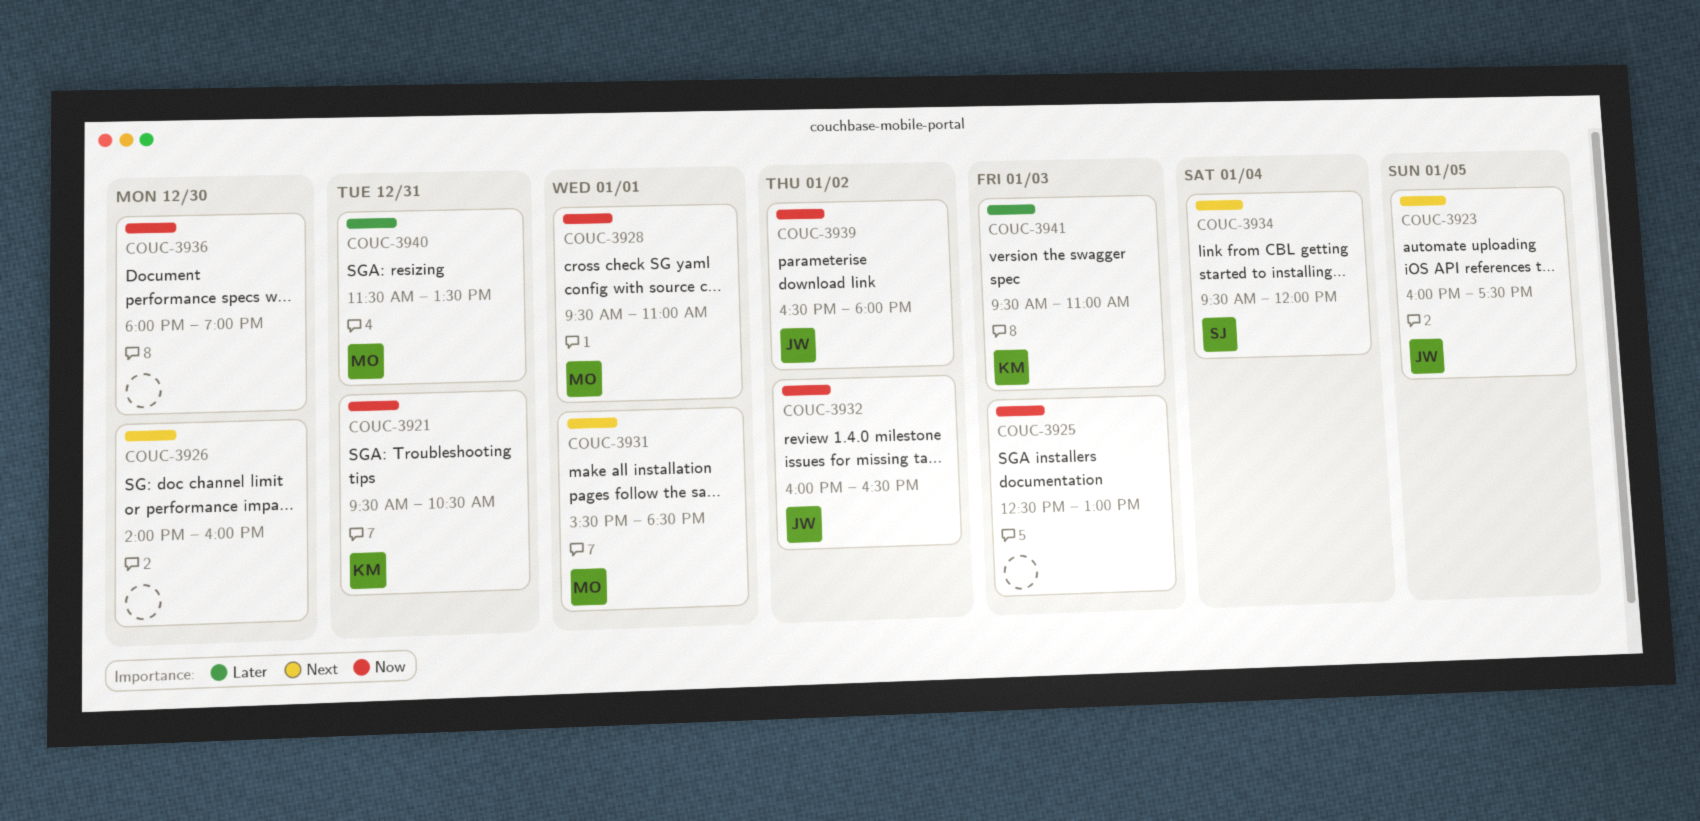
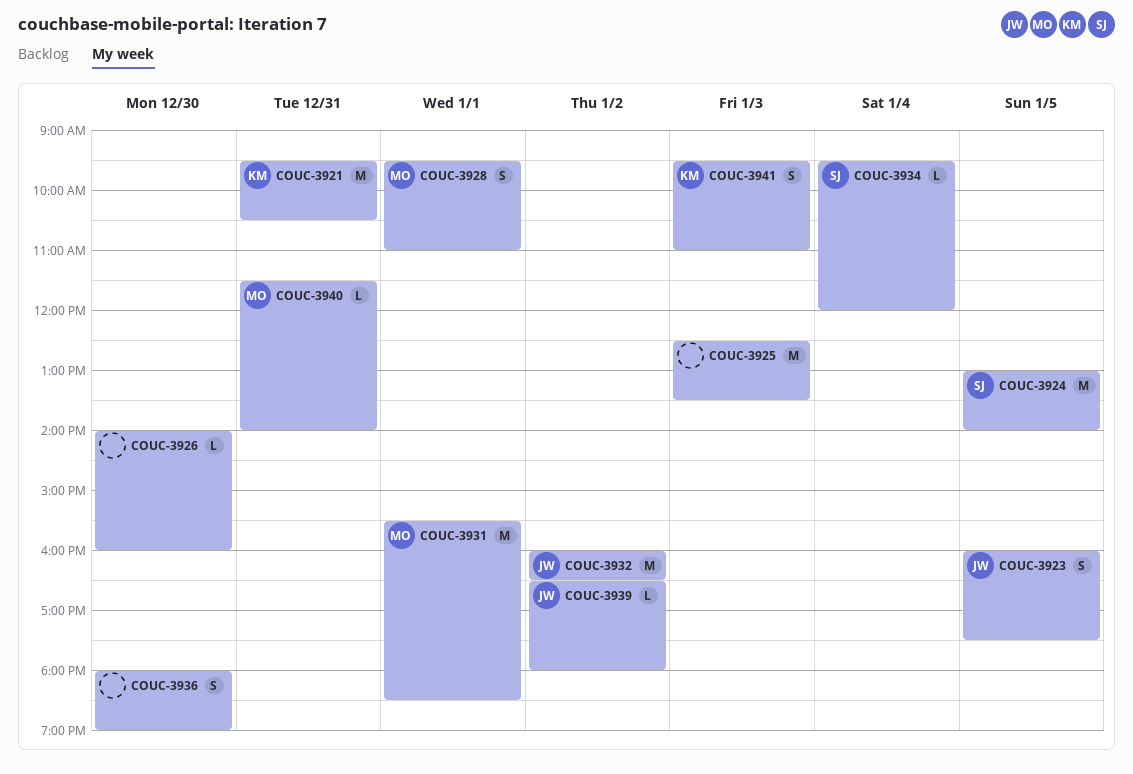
COUC-3924: none -> present
COUC-3925, ends: 13:00 -> 13:30
COUC-3940, ends: 13:30 -> 14:00

